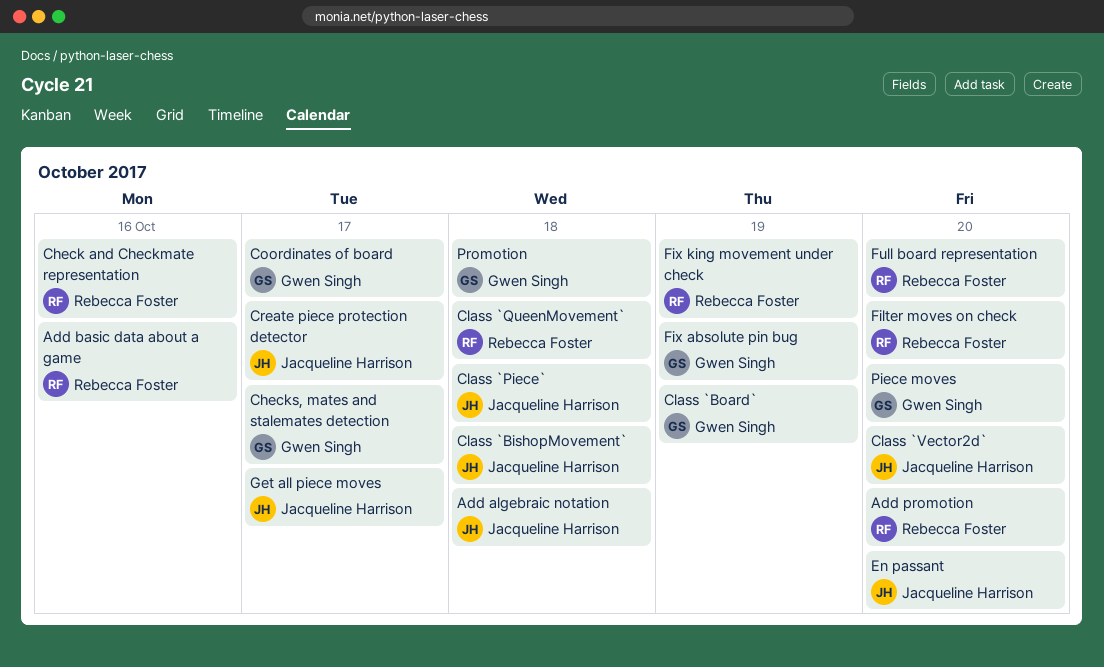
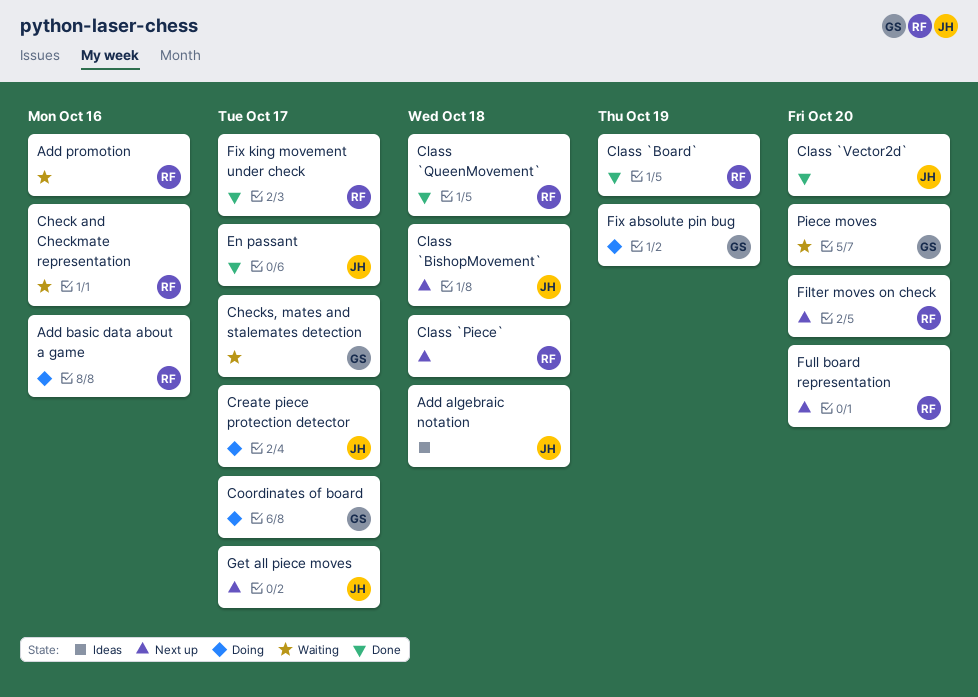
Add promotion, due: Oct 20 -> Oct 16
Class `Board`, owner: Gwen Singh -> Rebecca Foster
Class `Piece`, owner: Jacqueline Harrison -> Rebecca Foster
En passant, due: Oct 20 -> Oct 17
Fix king movement under check, due: Oct 19 -> Oct 17
Promotion: present -> none

